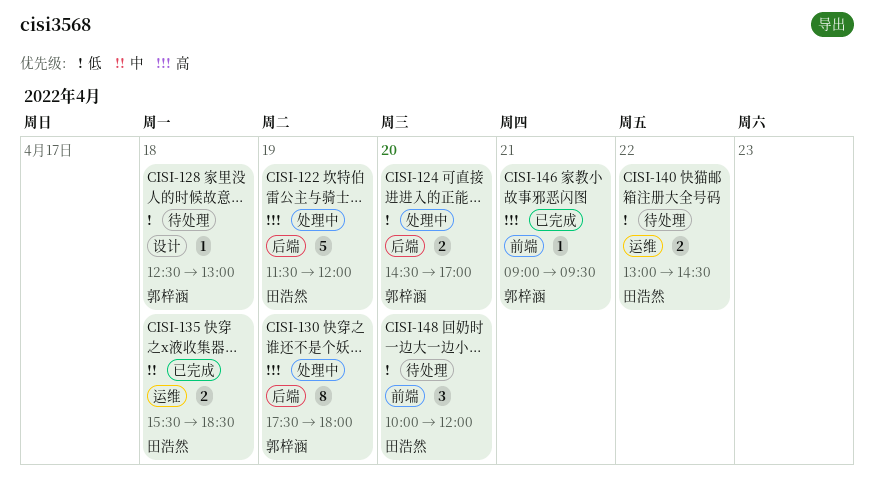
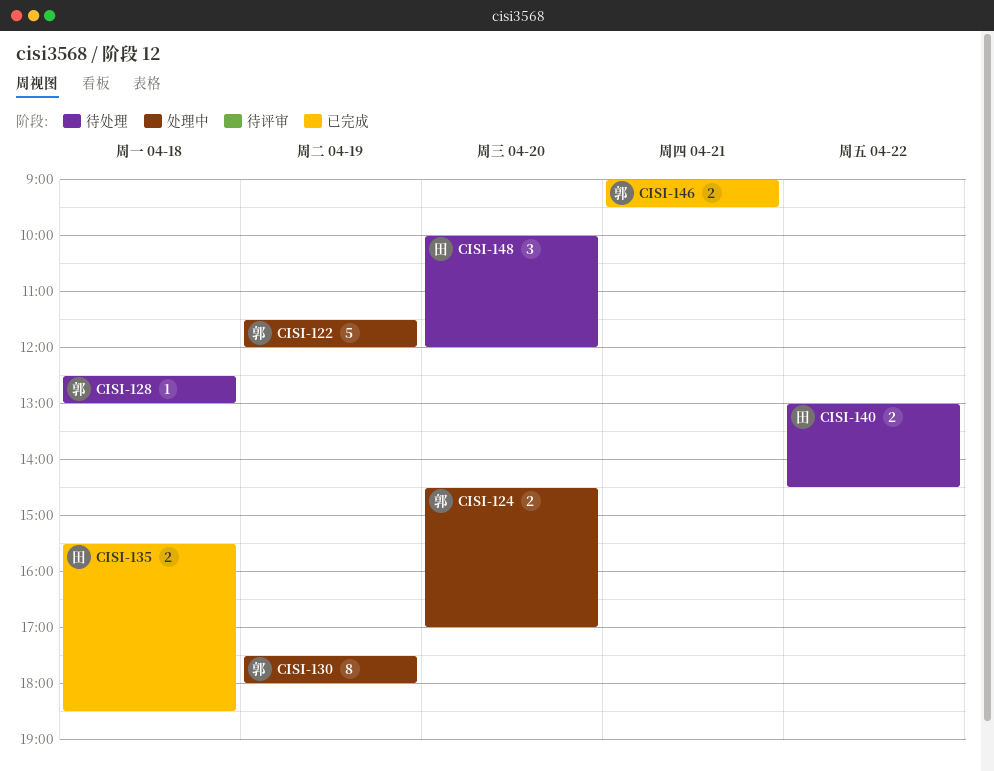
CISI-122, owner: 田浩然 -> 郭梓涵
CISI-146, estimate: 1 -> 2

